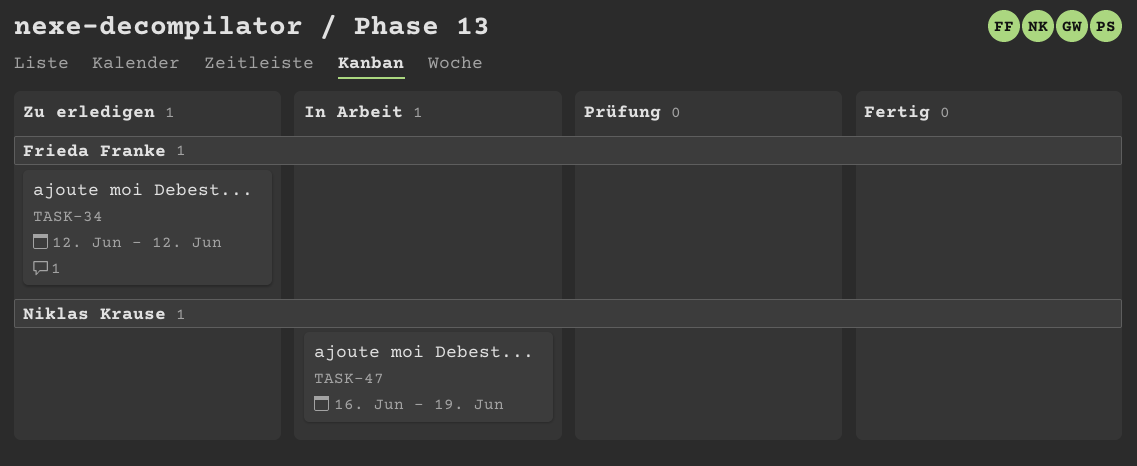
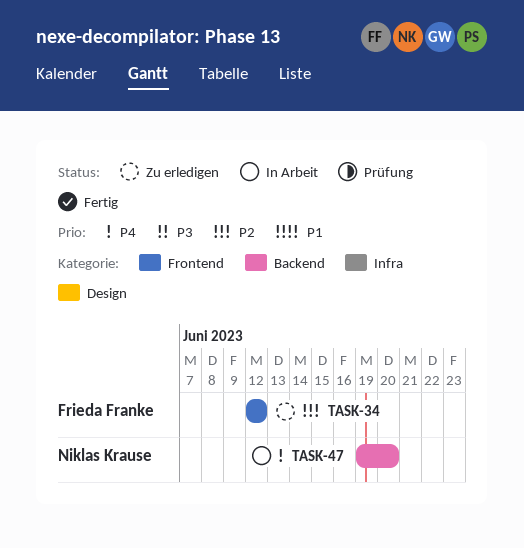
TASK-47, start: Jun 16 -> Jun 19
TASK-47, due: Jun 19 -> Jun 20

